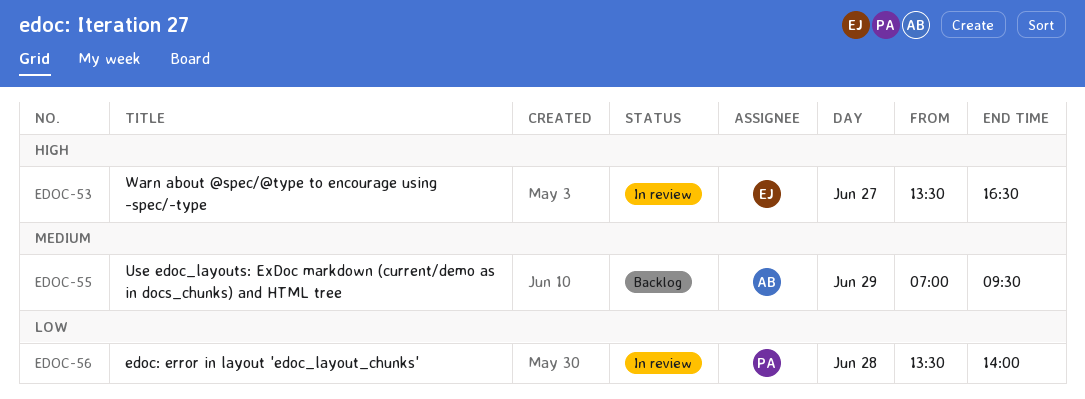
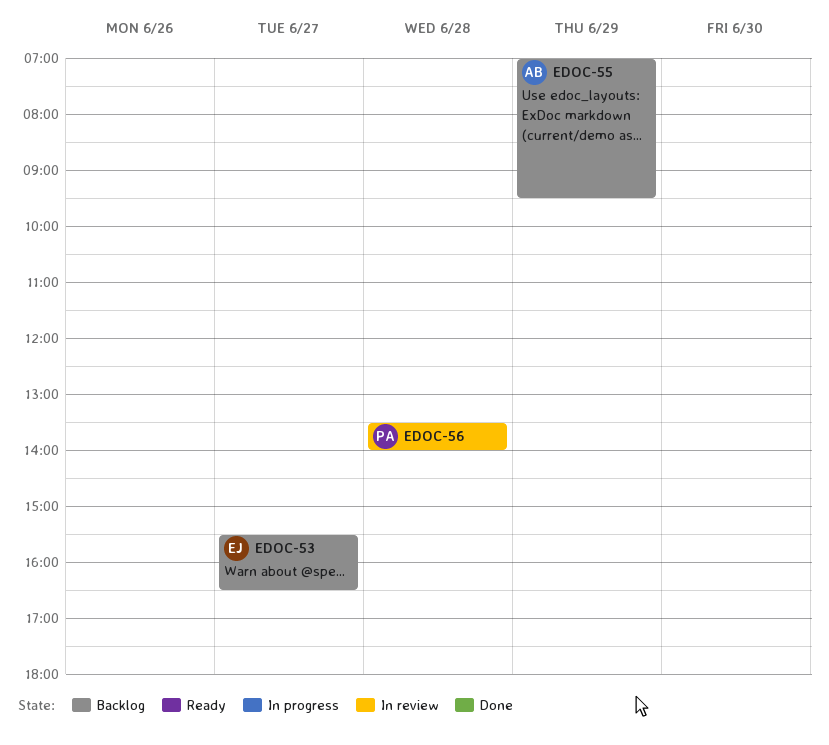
EDOC-53, status: In review -> Backlog
EDOC-53, begins: 13:30 -> 15:30

